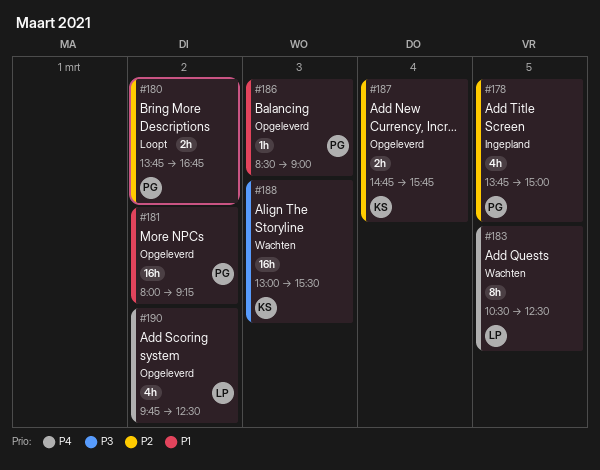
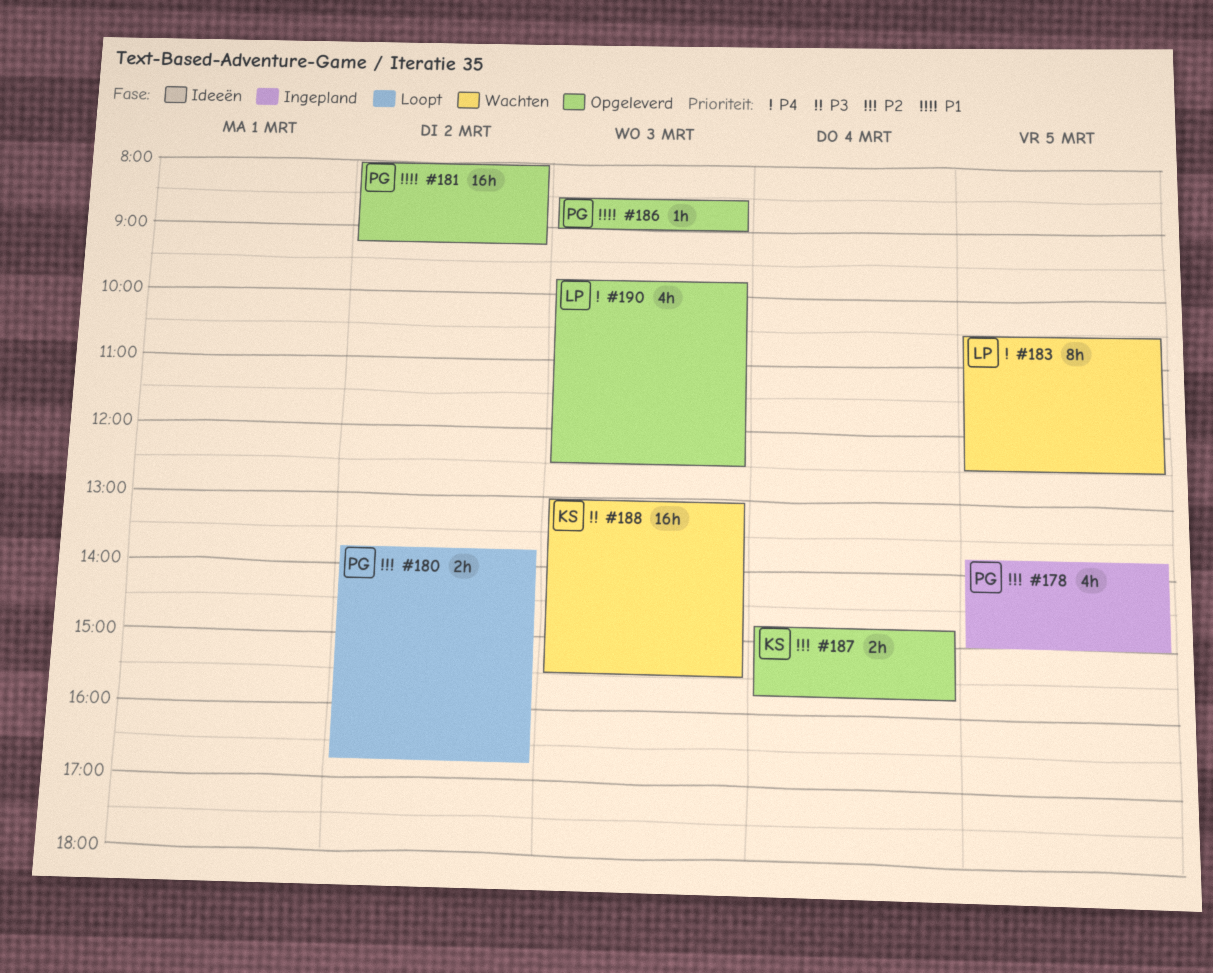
#190, day: Mar 2 -> Mar 3

